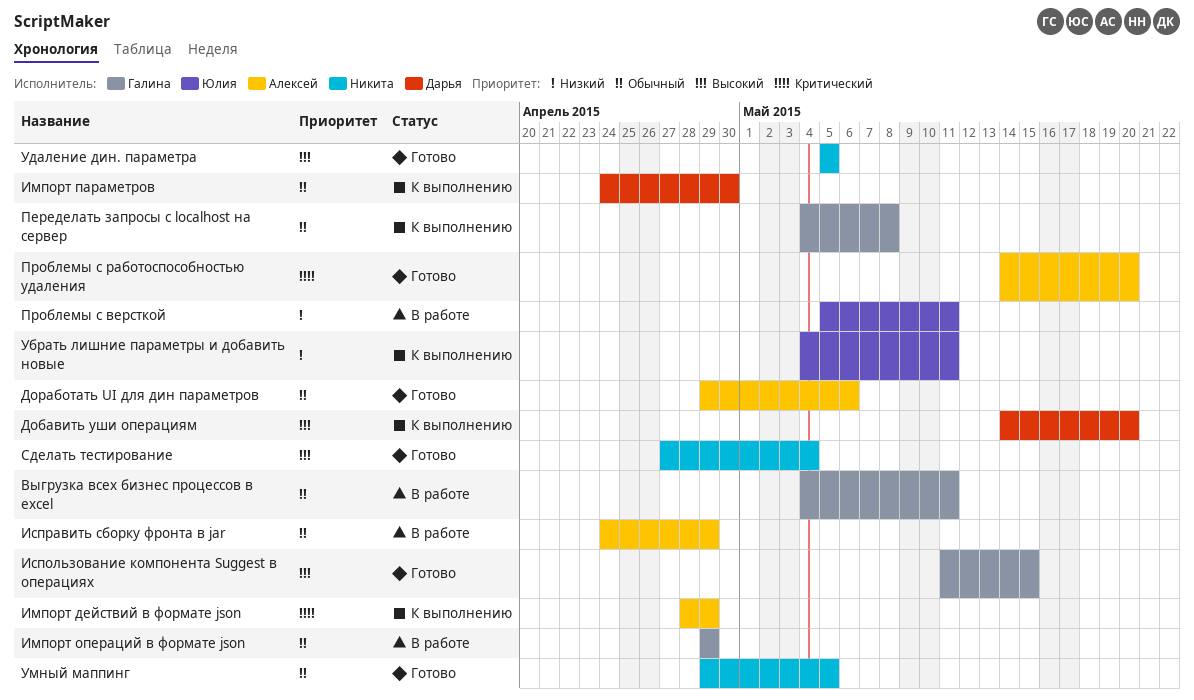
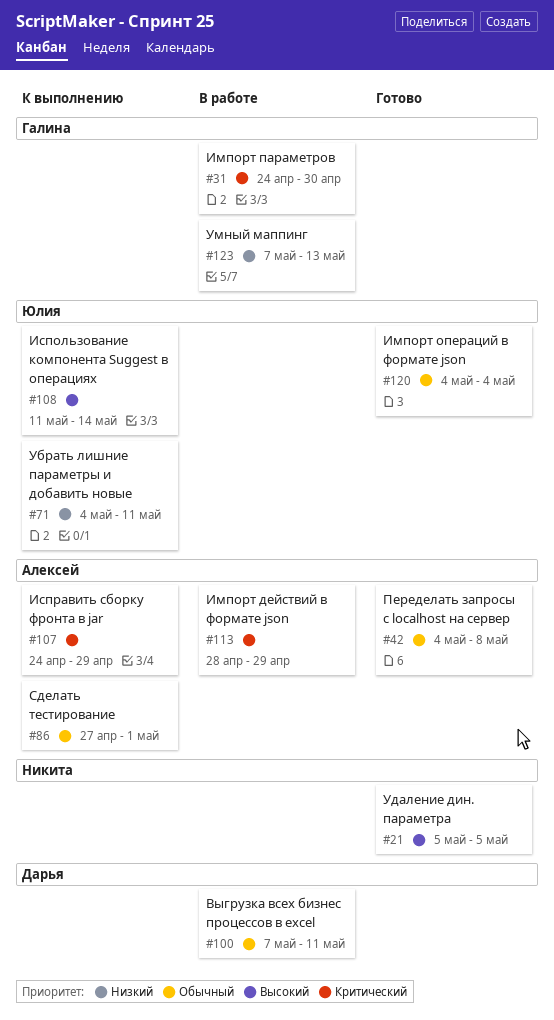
Выгрузка всех бизнес процессов в excel, owner: Галина -> Дарья
Выгрузка всех бизнес процессов в excel, start: May 4 -> May 7
Добавить уши операциям: present -> none
Доработать UI для дин параметров: present -> none
Импорт действий в формате json, status: К выполнению -> В работе
Импорт операций в формате json, status: В работе -> Готово
Импорт операций в формате json, owner: Галина -> Юлия
Импорт операций в формате json, start: Apr 29 -> May 4
Импорт операций в формате json, due: Apr 29 -> May 4
Импорт параметров, status: К выполнению -> В работе
Импорт параметров, owner: Дарья -> Галина
Импорт параметров, priority: Обычный -> Критический
Использование компонента Suggest в операциях, status: Готово -> К выполнению
Использование компонента Suggest в операциях, owner: Галина -> Юлия
Использование компонента Suggest в операциях, due: May 15 -> May 14
Исправить сборку фронта в jar, status: В работе -> К выполнению
Исправить сборку фронта в jar, priority: Обычный -> Критический
Переделать запросы с localhost на сервер, status: К выполнению -> Готово
Переделать запросы с localhost на сервер, owner: Галина -> Алексей
Проблемы с версткой: present -> none
Проблемы с работоспособностью удаления: present -> none
Сделать тестирование, status: Готово -> К выполнению
Сделать тестирование, owner: Никита -> Алексей
Сделать тестирование, priority: Высокий -> Обычный
Сделать тестирование, due: May 4 -> May 1
Умный маппинг, status: Готово -> В работе
Умный маппинг, owner: Никита -> Галина
Умный маппинг, priority: Обычный -> Низкий
Умный маппинг, start: Apr 29 -> May 7
Умный маппинг, due: May 5 -> May 13

